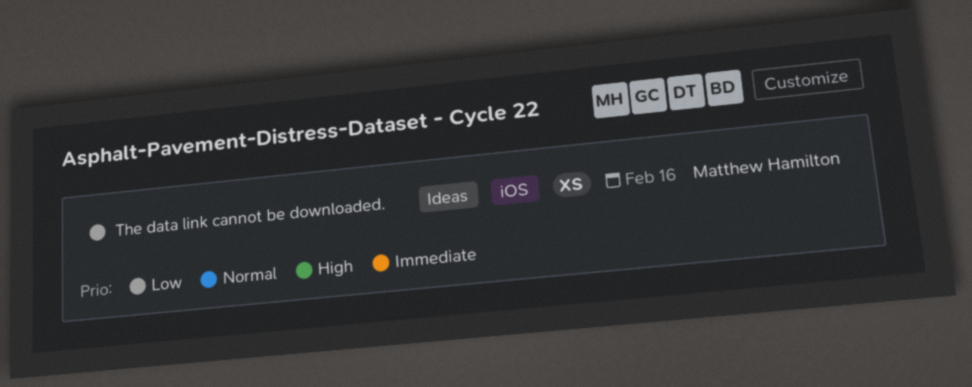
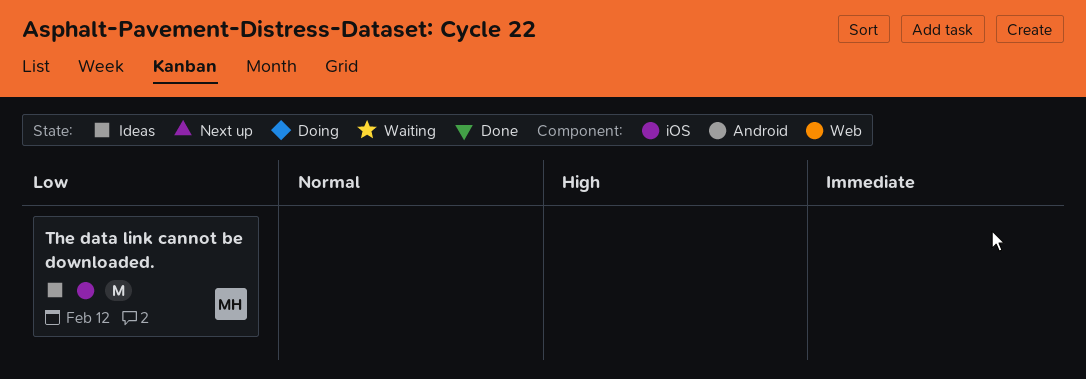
The data link cannot be downloaded., estimate: XS -> M
The data link cannot be downloaded., due: Feb 16 -> Feb 12

